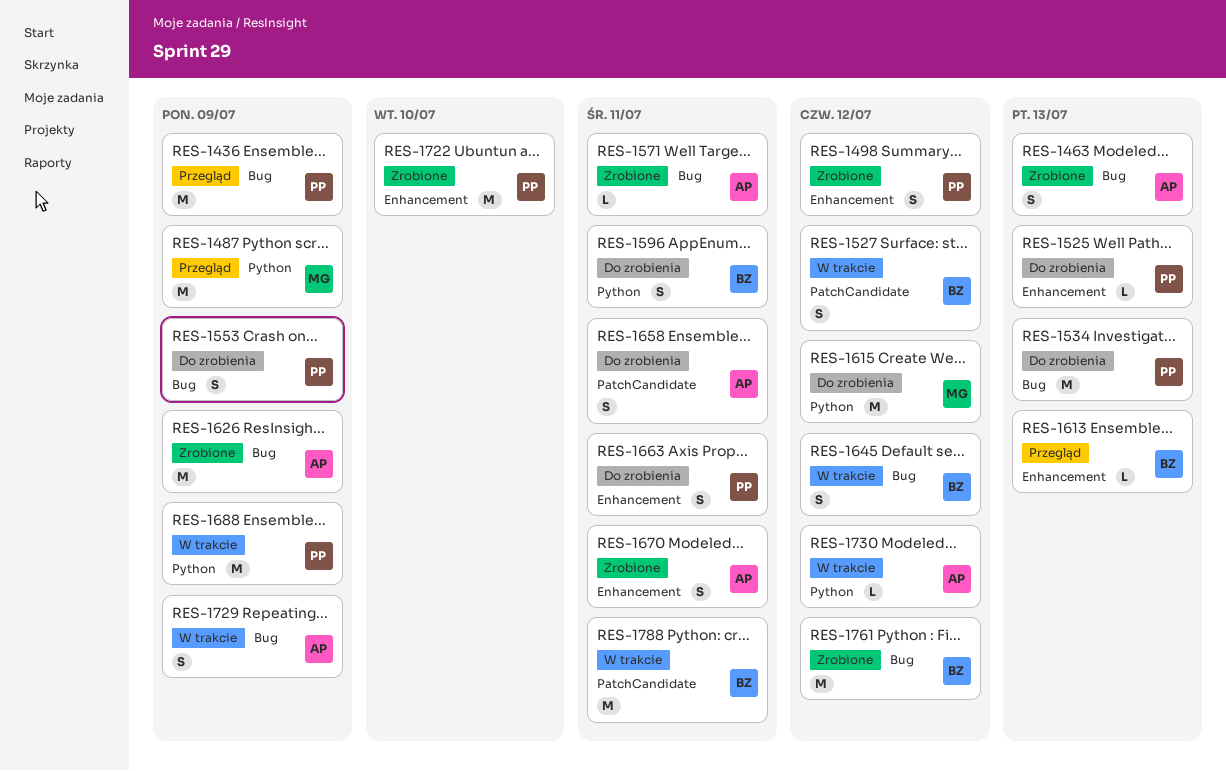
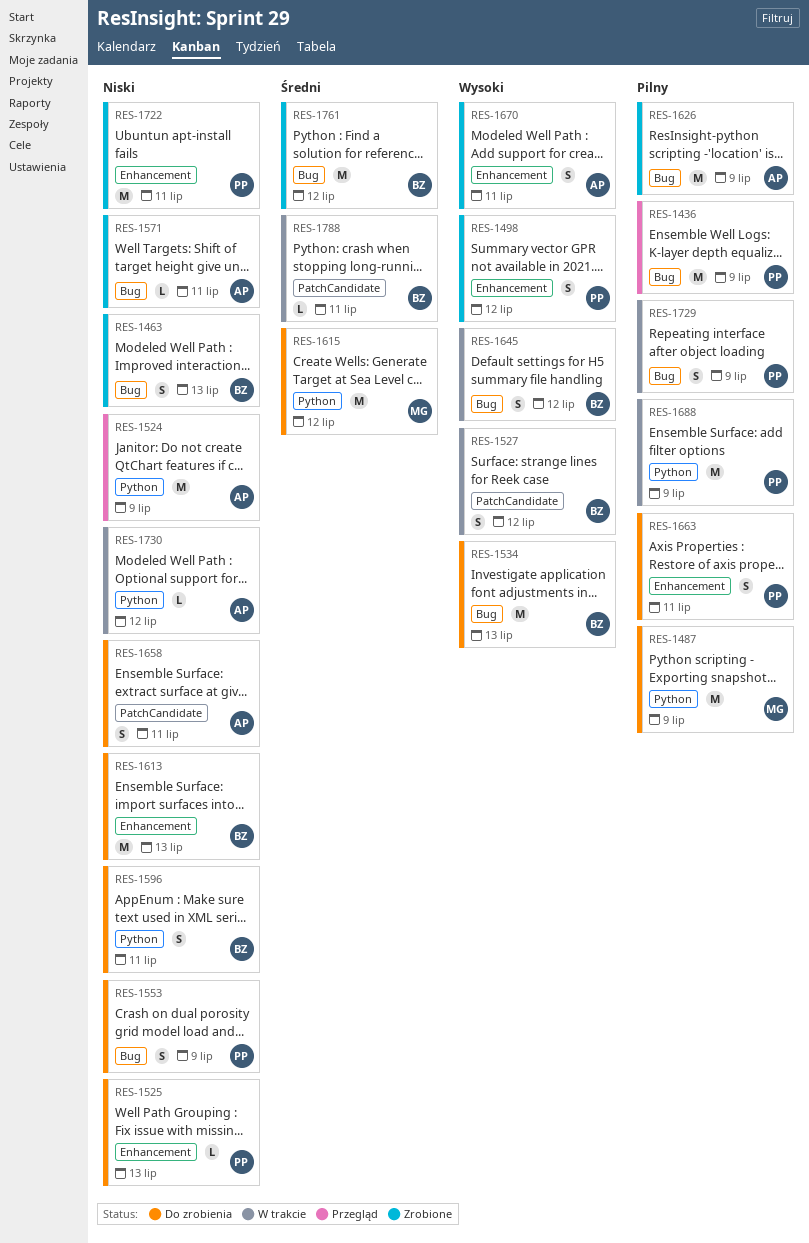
RES-1463, owner: AP -> BZ
RES-1487, status: Przegląd -> Do zrobienia
RES-1524: none -> present
RES-1534, owner: PP -> BZ
RES-1613, status: Przegląd -> Do zrobienia
RES-1613, estimate: L -> M
RES-1722, due: Jul 10 -> Jul 11
RES-1729, owner: AP -> PP
RES-1788, estimate: M -> L

